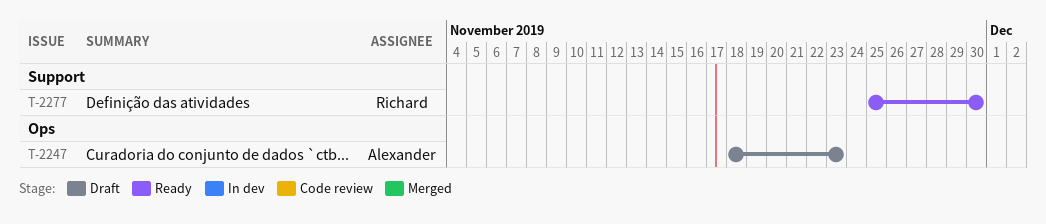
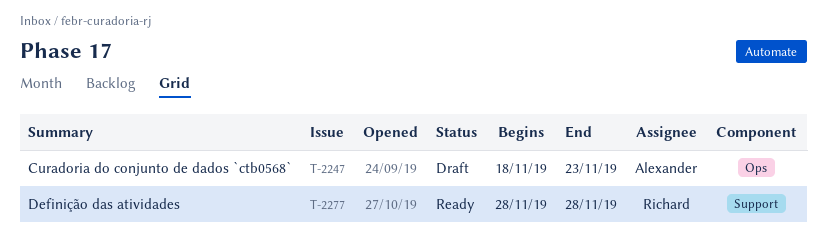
T-2277, start: Nov 25 -> Nov 28
T-2277, due: Nov 30 -> Nov 28

